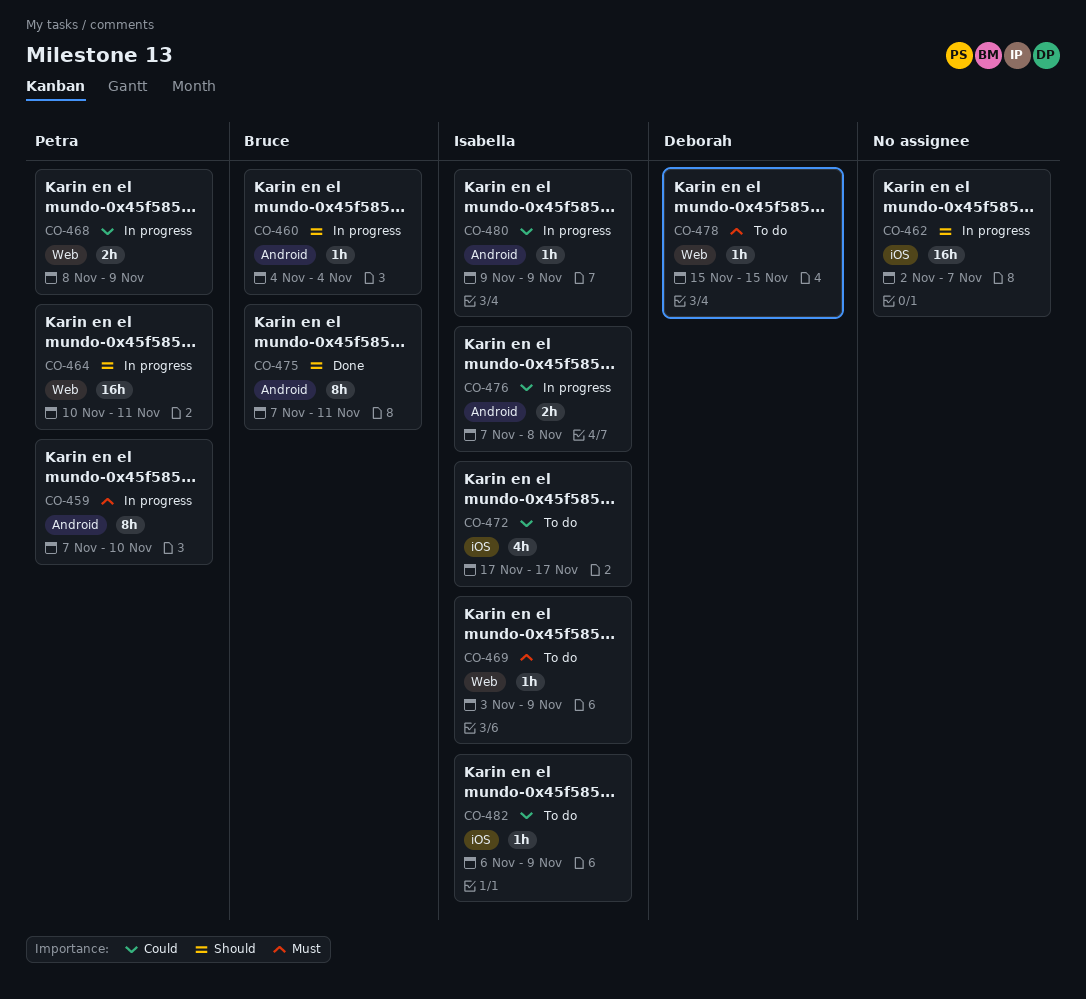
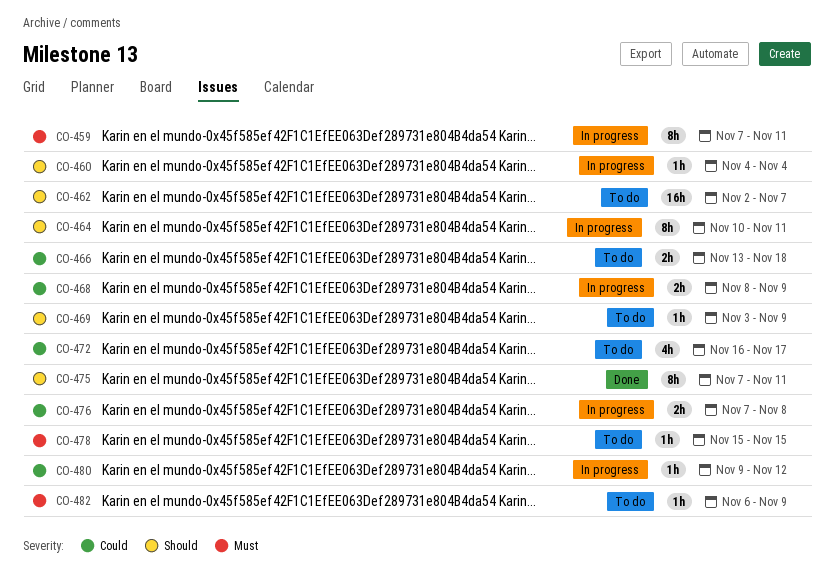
CO-459, due: Nov 10 -> Nov 11
CO-462, status: In progress -> To do
CO-464, estimate: 16h -> 8h
CO-466: none -> present
CO-469, priority: Must -> Should
CO-472, start: Nov 17 -> Nov 16
CO-480, due: Nov 9 -> Nov 12
CO-482, priority: Could -> Must

